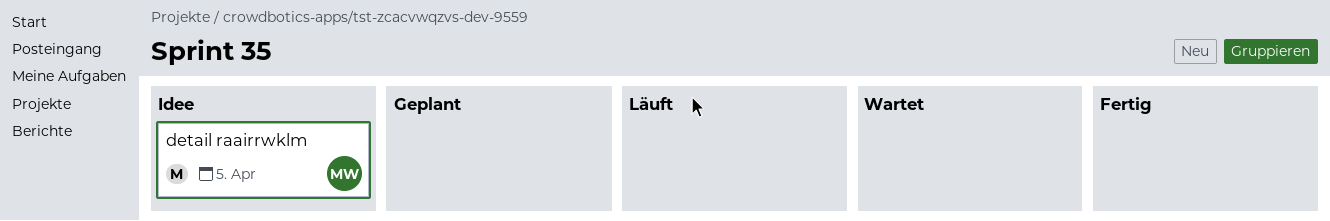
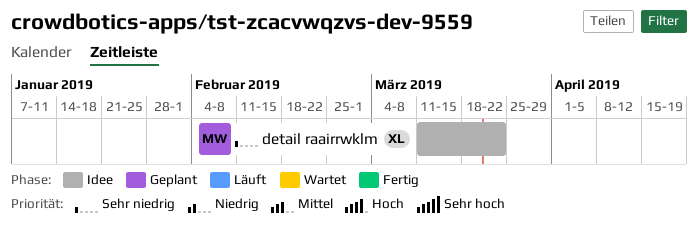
detail raairrwklm, estimate: M -> XL
detail raairrwklm, due: Apr 5 -> Mar 22

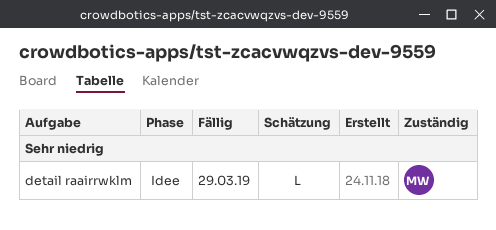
detail raairrwklm, estimate: XL -> L
detail raairrwklm, due: Mar 22 -> Mar 29

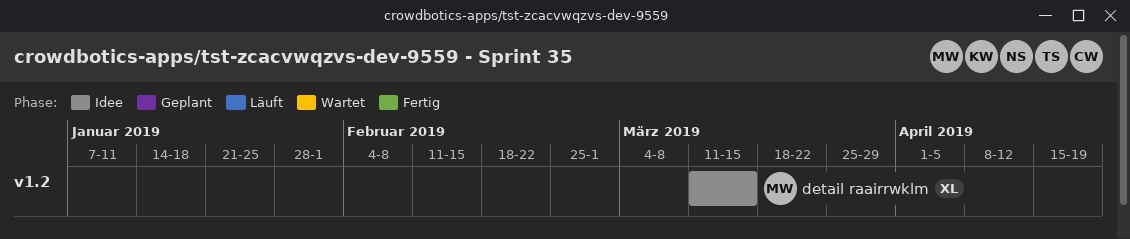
detail raairrwklm, estimate: L -> XL
detail raairrwklm, due: Mar 29 -> Mar 15

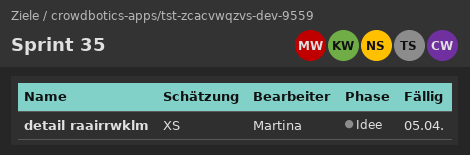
detail raairrwklm, estimate: XL -> XS
detail raairrwklm, due: Mar 15 -> Apr 5

